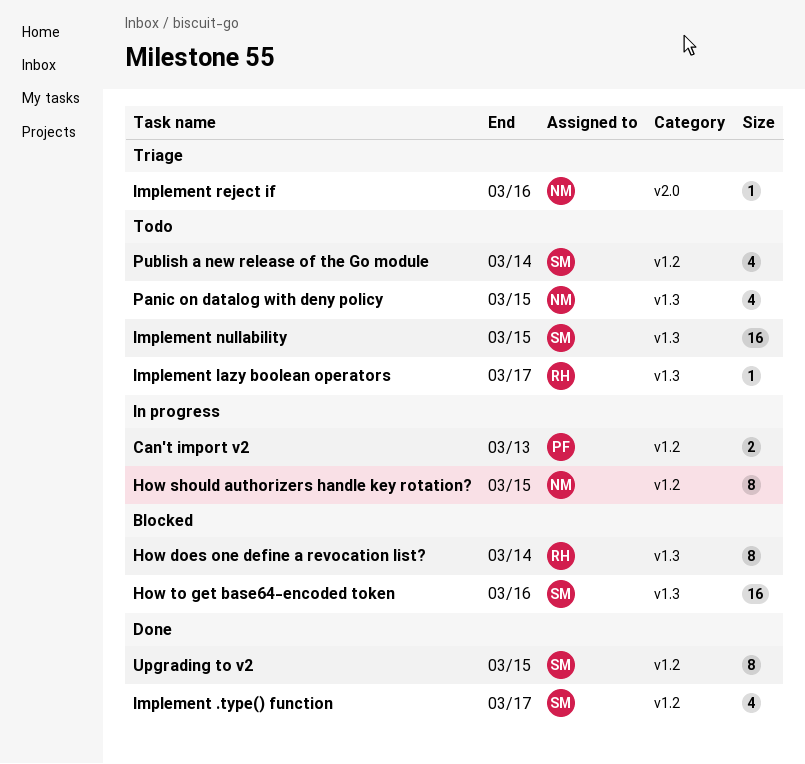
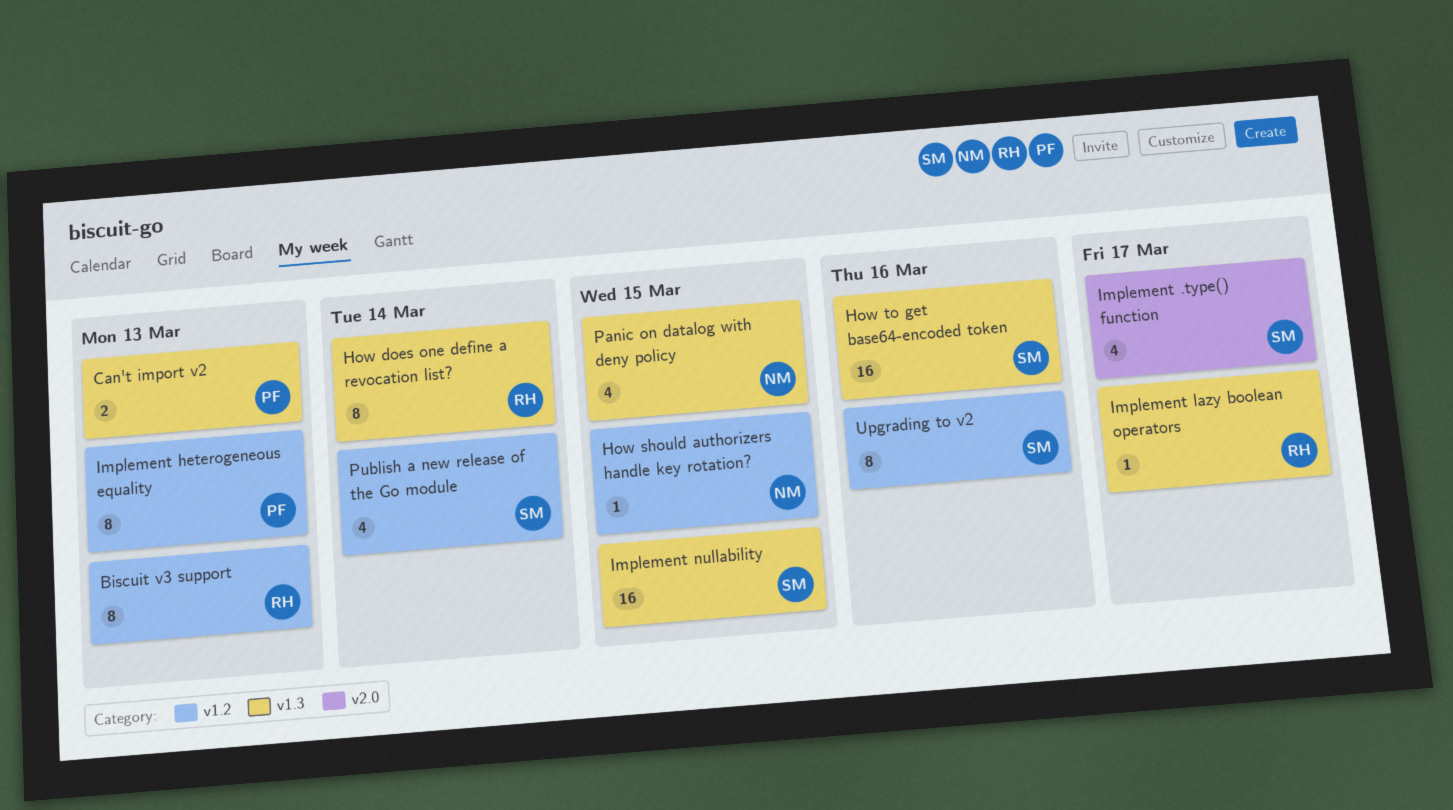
Biscuit v3 support: none -> present
Can't import v2, label: v1.2 -> v1.3
How should authorizers handle key rotation?, estimate: 8 -> 1
Implement .type() function, label: v1.2 -> v2.0
Implement heterogeneous equality: none -> present
Implement reject if: present -> none
Upgrading to v2, due: Mar 15 -> Mar 16

